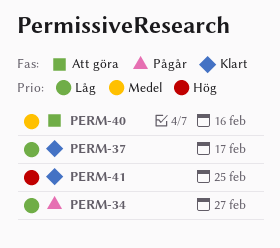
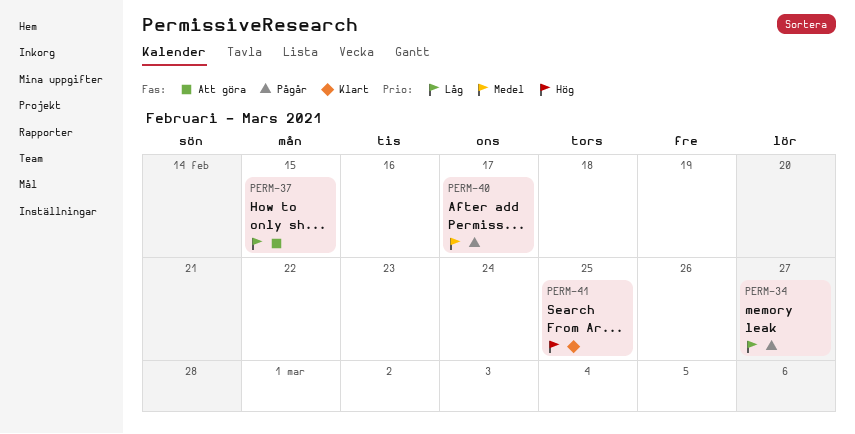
PERM-37, status: Klart -> Att göra
PERM-37, due: Feb 17 -> Feb 15
PERM-40, status: Att göra -> Pågår
PERM-40, due: Feb 16 -> Feb 17

